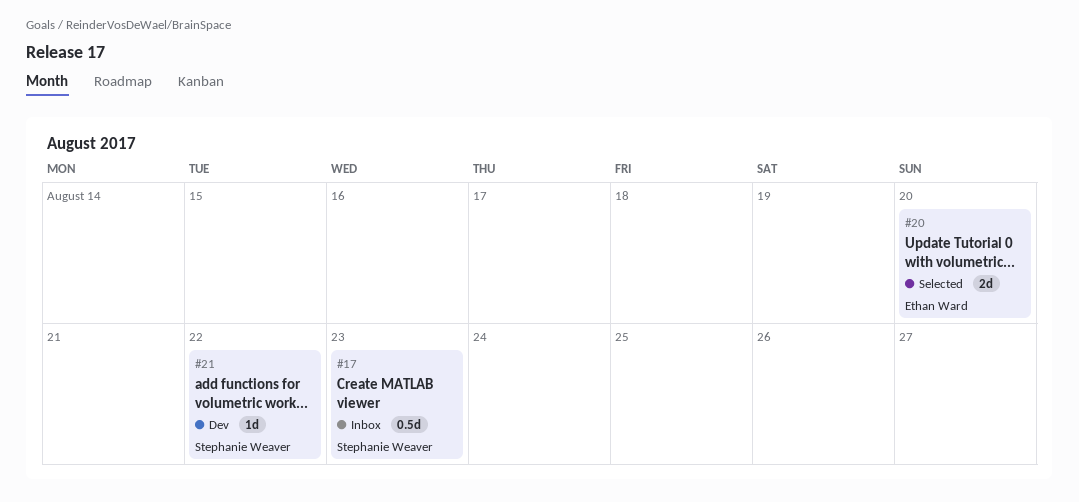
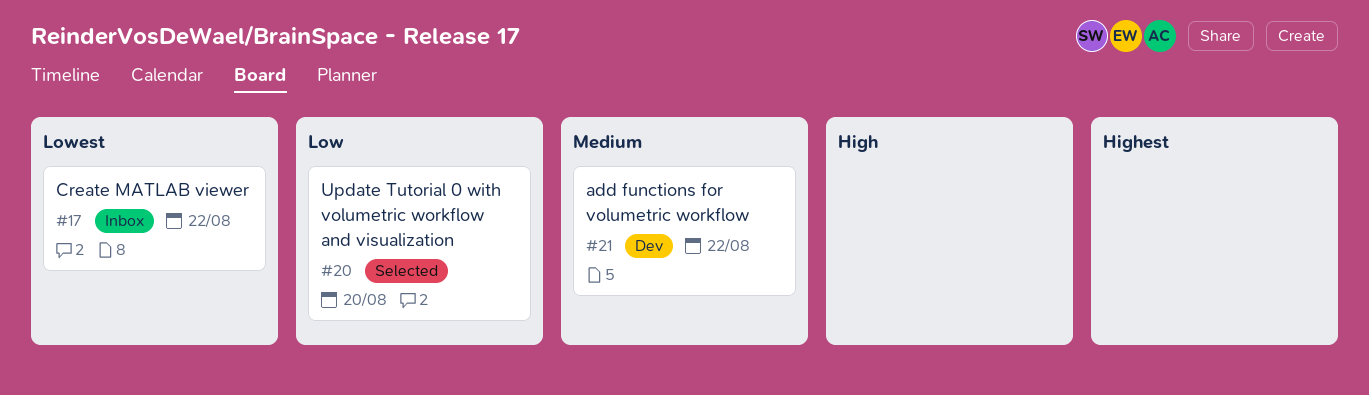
#17, due: Aug 23 -> Aug 22

